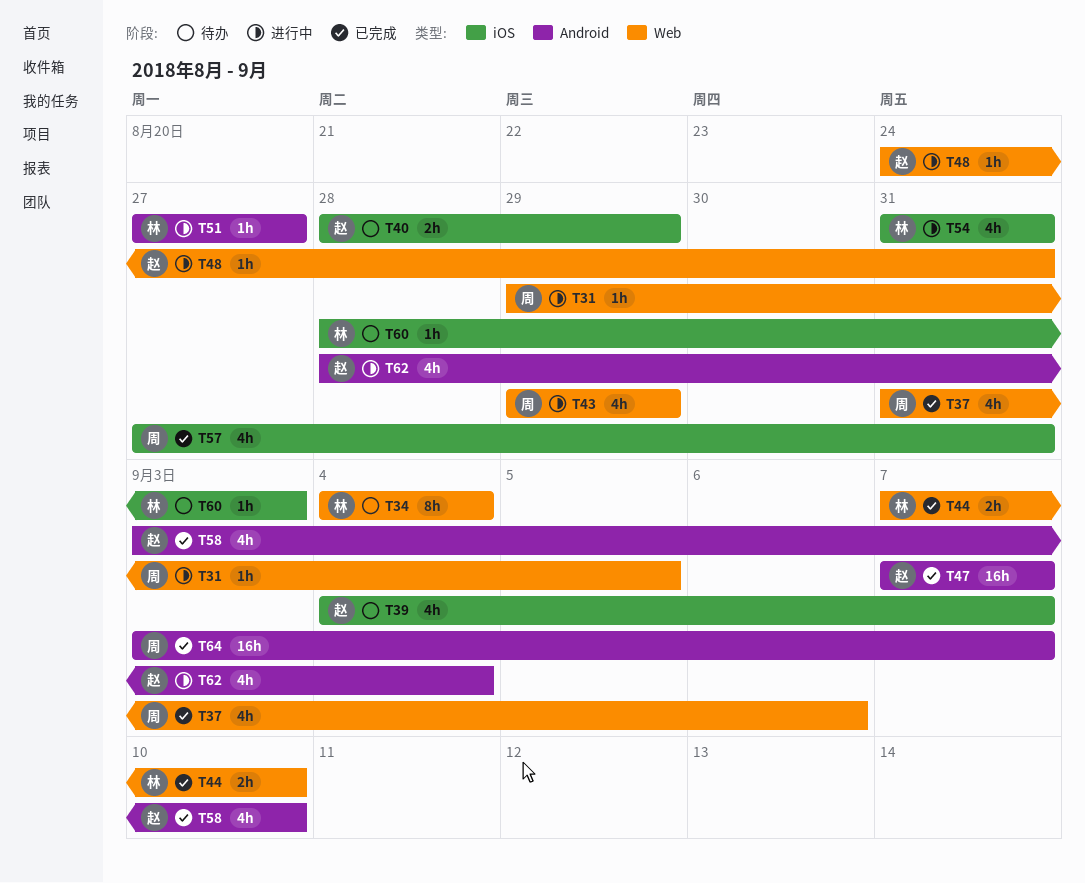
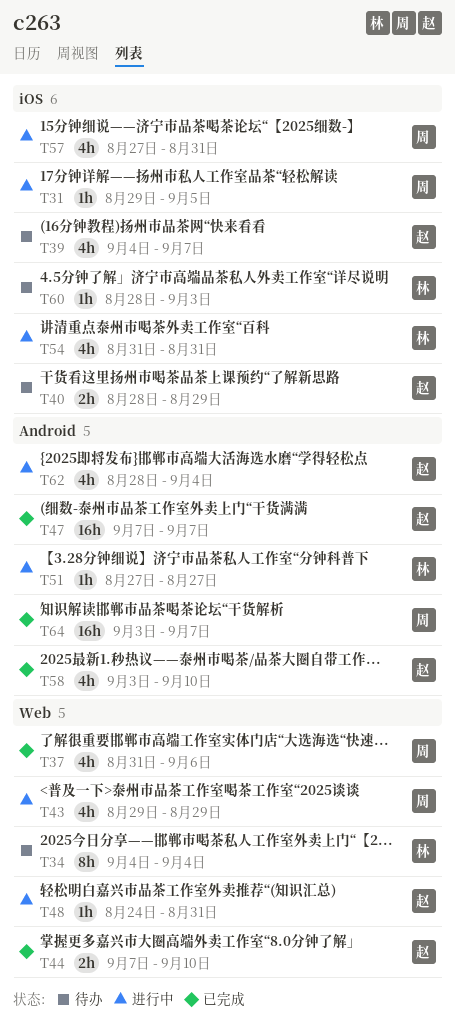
T31, label: Web -> iOS
T44, owner: 林 -> 赵
T57, status: 已完成 -> 进行中

